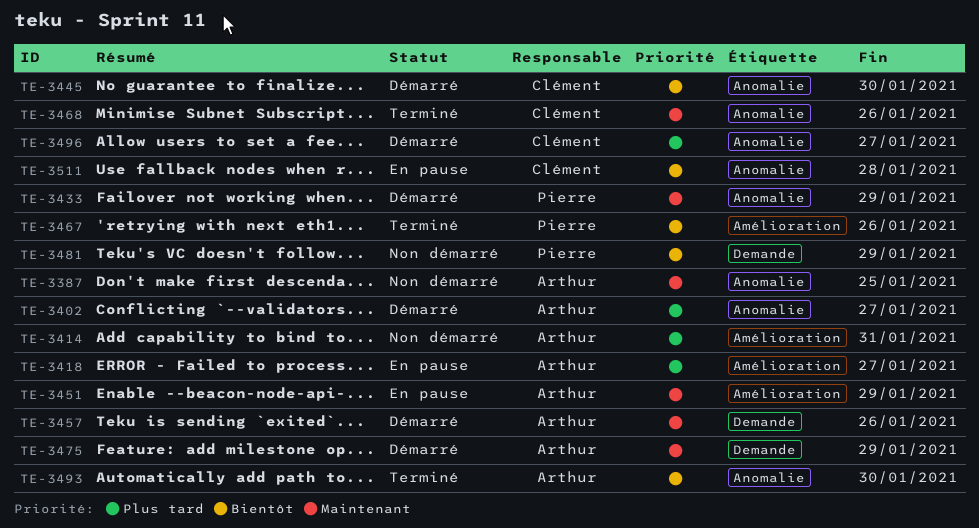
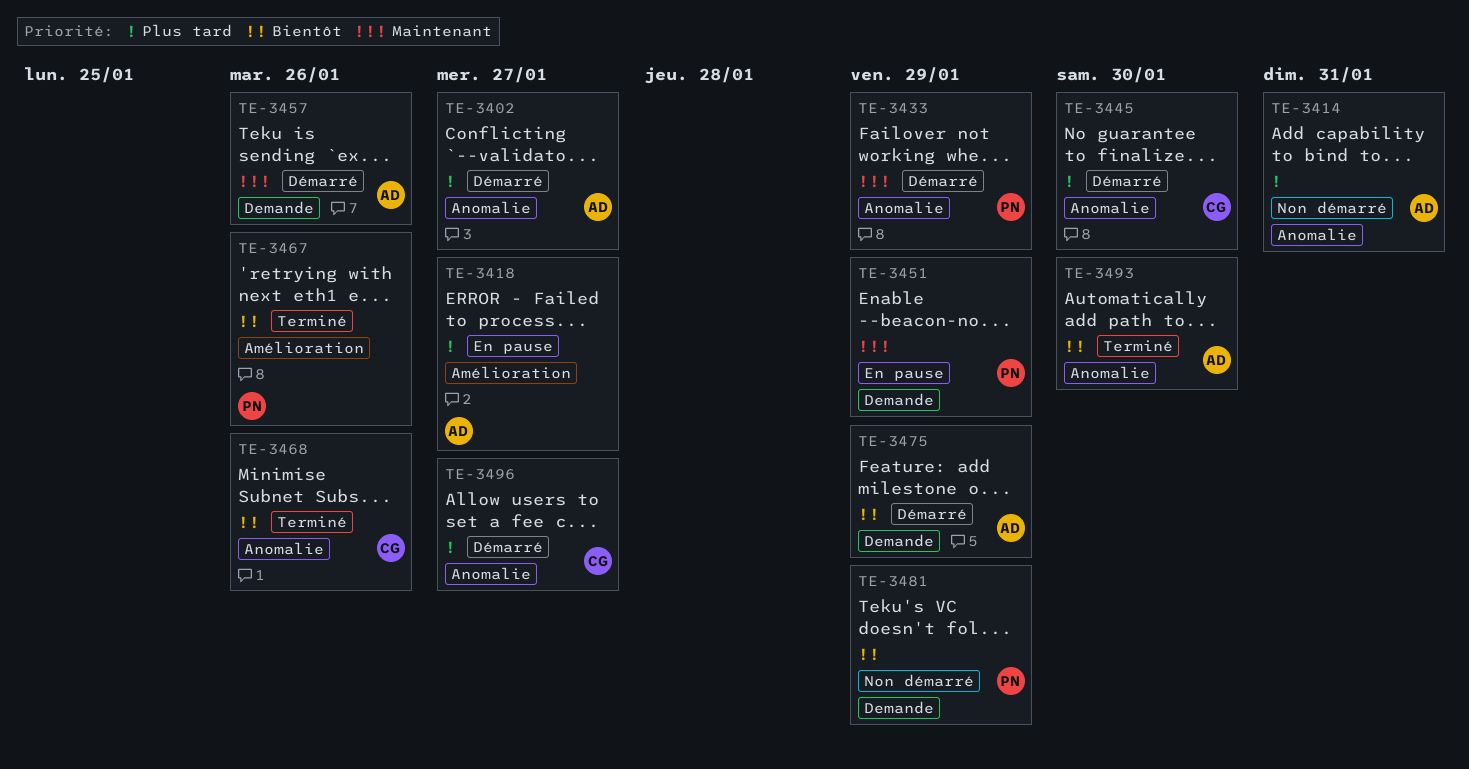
TE-3387: present -> none
TE-3414, label: Amélioration -> Anomalie
TE-3445, priority: Bientôt -> Plus tard
TE-3451, owner: Arthur -> Pierre
TE-3451, label: Amélioration -> Demande
TE-3468, priority: Maintenant -> Bientôt
TE-3475, priority: Maintenant -> Bientôt
TE-3511: present -> none

